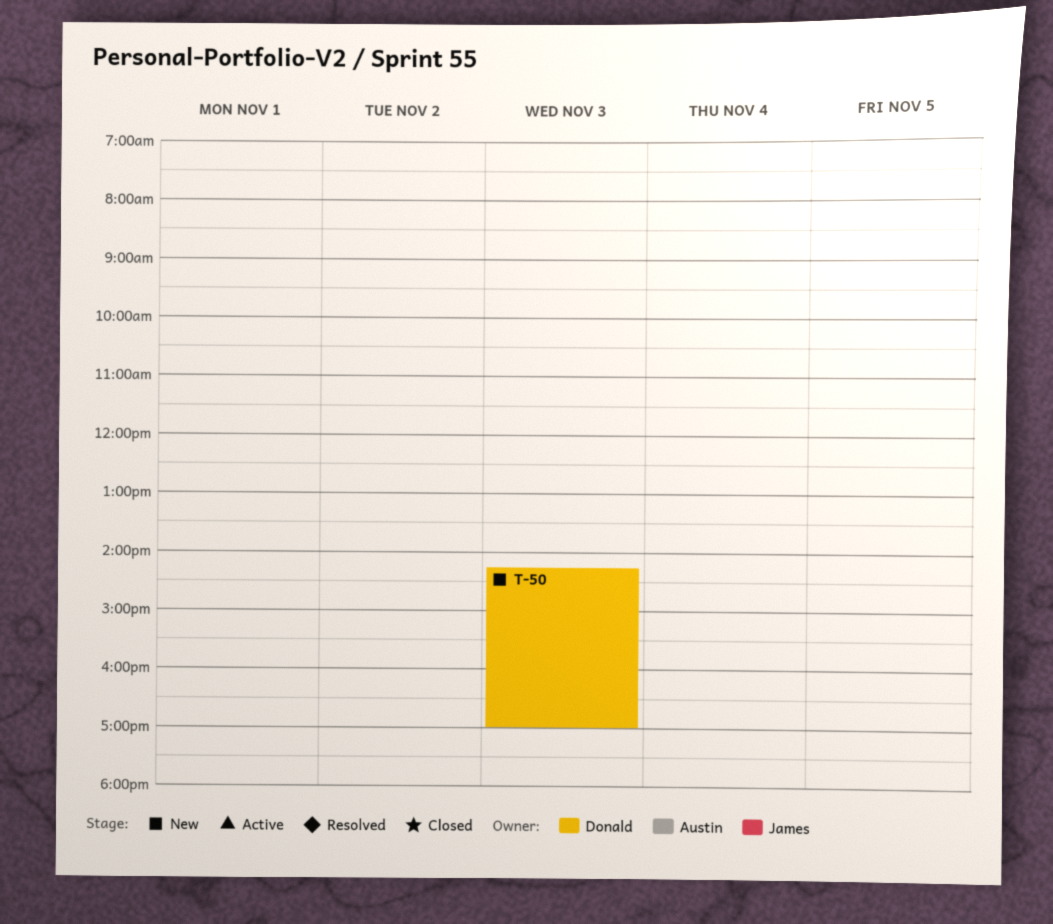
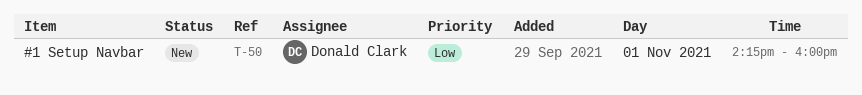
T-50, day: Nov 3 -> Nov 1
T-50, ends: 17:00 -> 16:00

